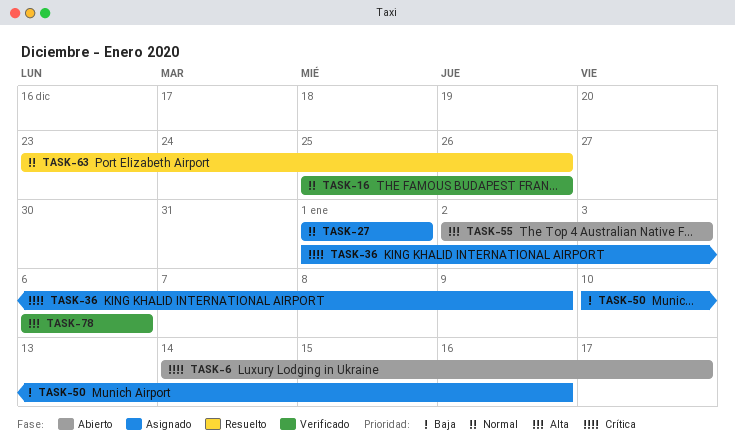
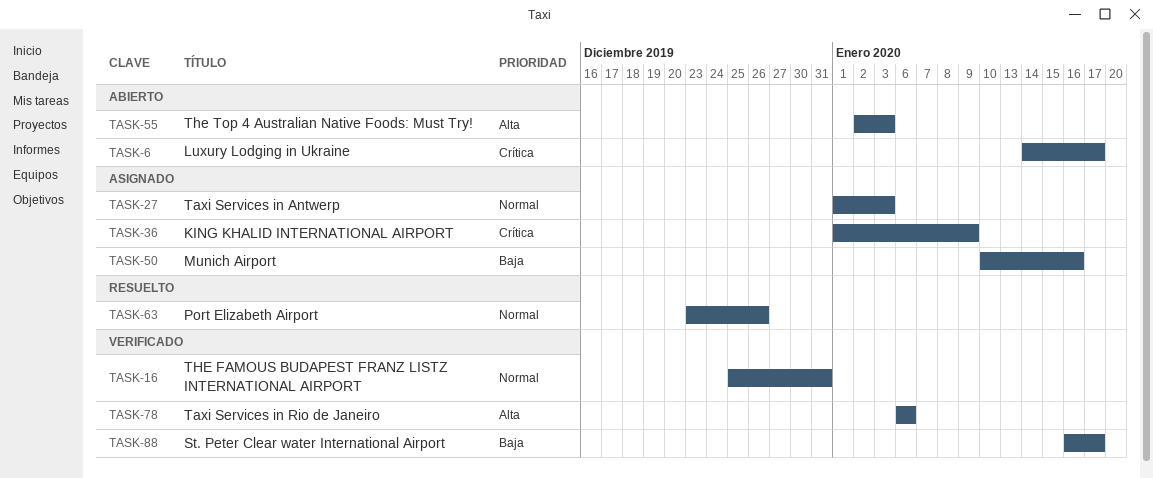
TASK-16, due: Dec 26 -> Dec 31
TASK-27, due: Jan 1 -> Jan 3
TASK-88: none -> present

